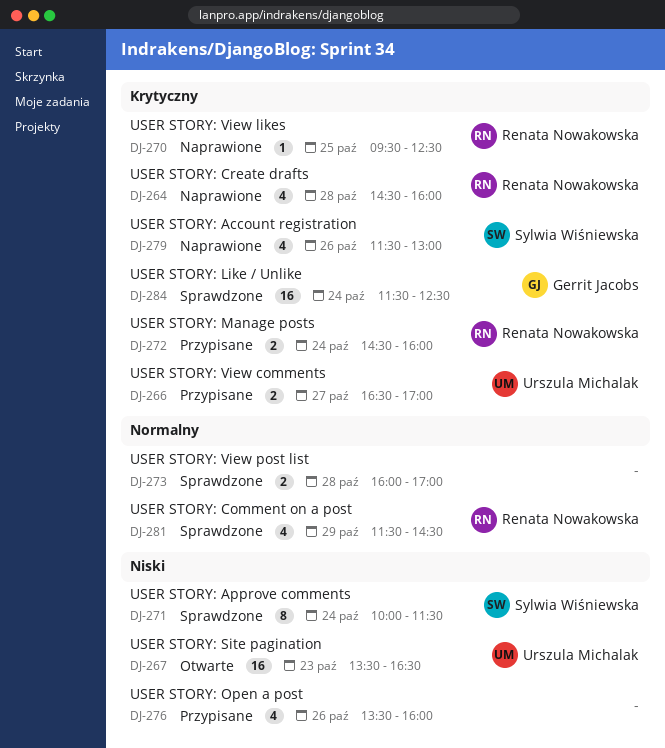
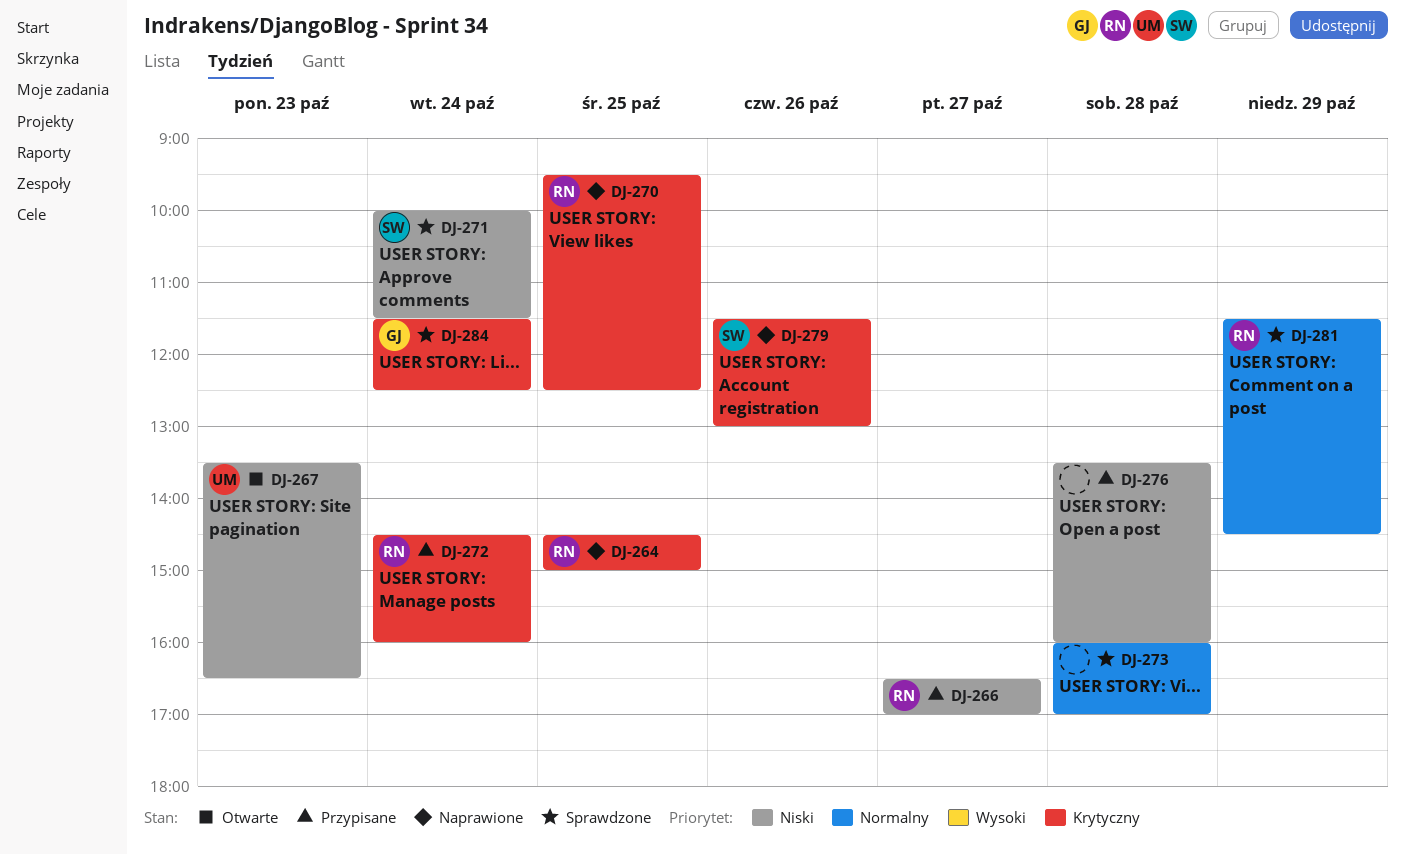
DJ-264, day: Oct 28 -> Oct 25
DJ-264, ends: 16:00 -> 15:00
DJ-266, owner: Urszula Michalak -> Renata Nowakowska
DJ-266, priority: Krytyczny -> Niski
DJ-276, day: Oct 26 -> Oct 28

